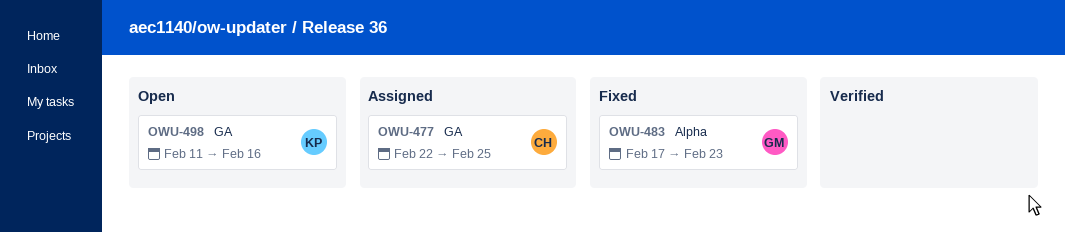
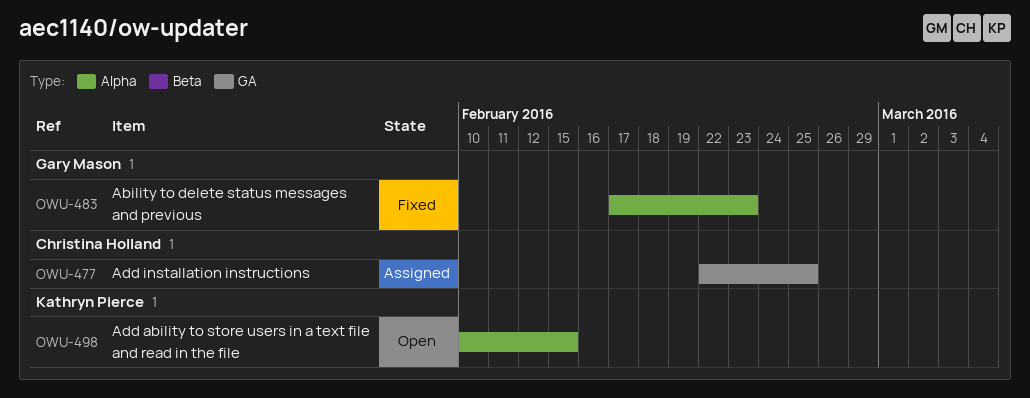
OWU-498, label: GA -> Alpha
OWU-498, start: Feb 11 -> Feb 10
OWU-498, due: Feb 16 -> Feb 15

